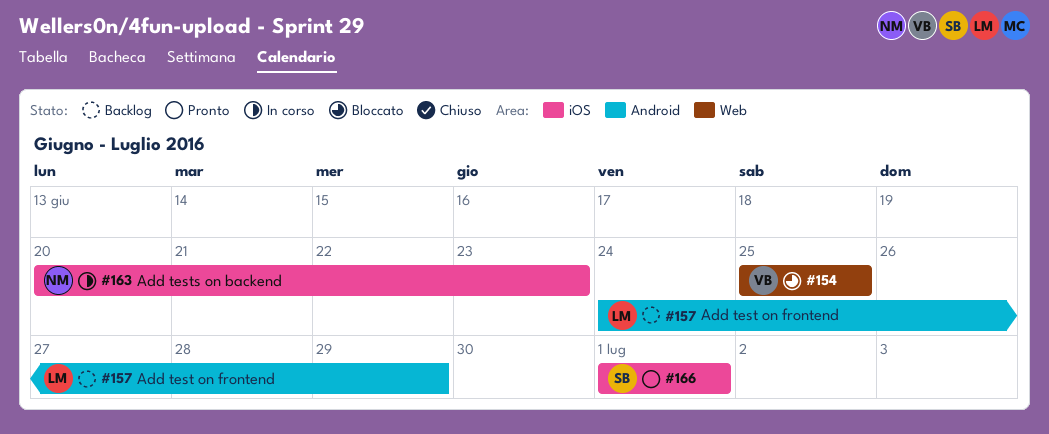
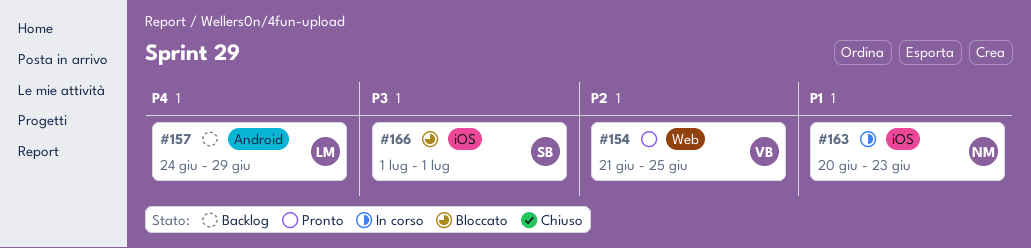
#154, status: Bloccato -> Pronto
#154, start: Jun 25 -> Jun 21
#166, status: Pronto -> Bloccato

